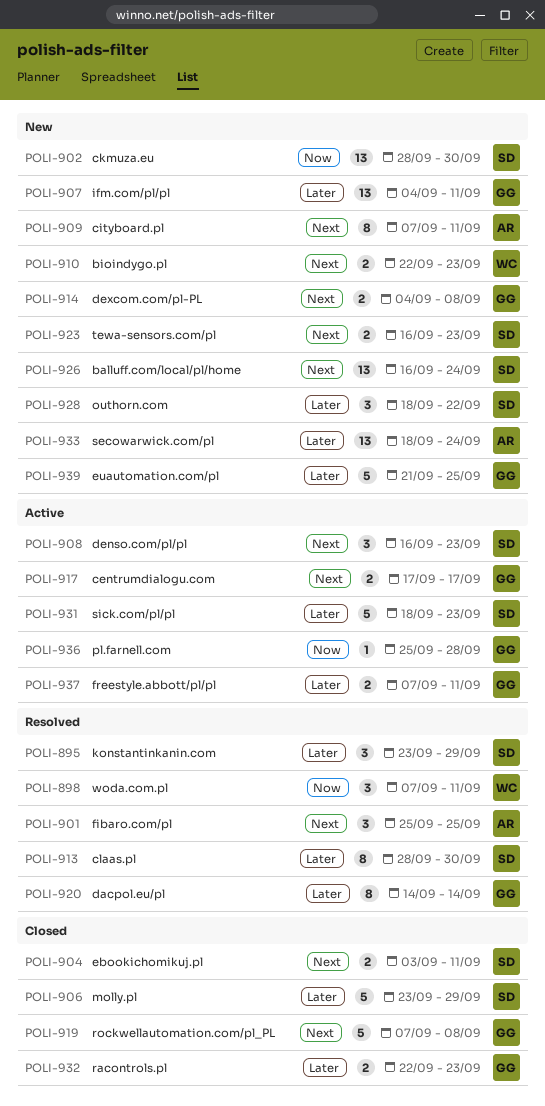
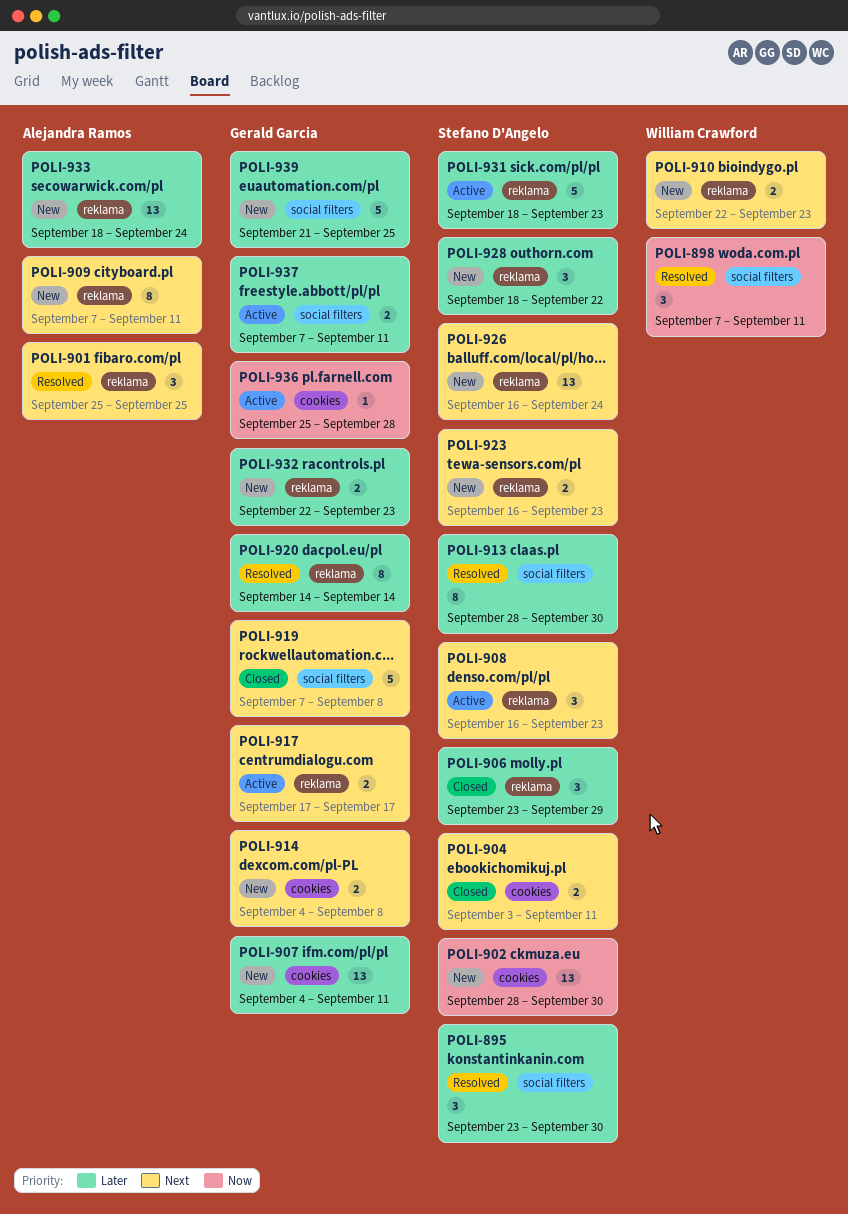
POLI-895, due: Sep 29 -> Sep 30
POLI-906, estimate: 5 -> 3
POLI-932, status: Closed -> New

